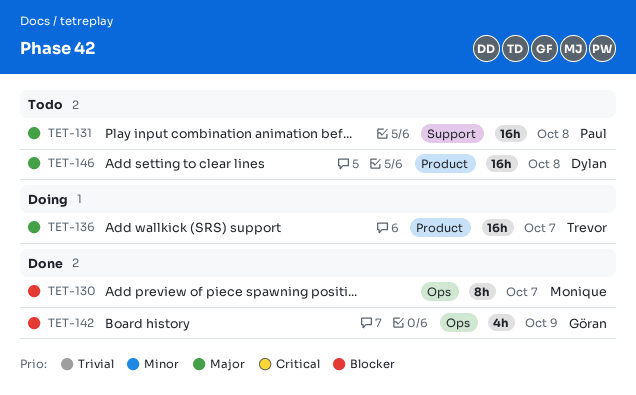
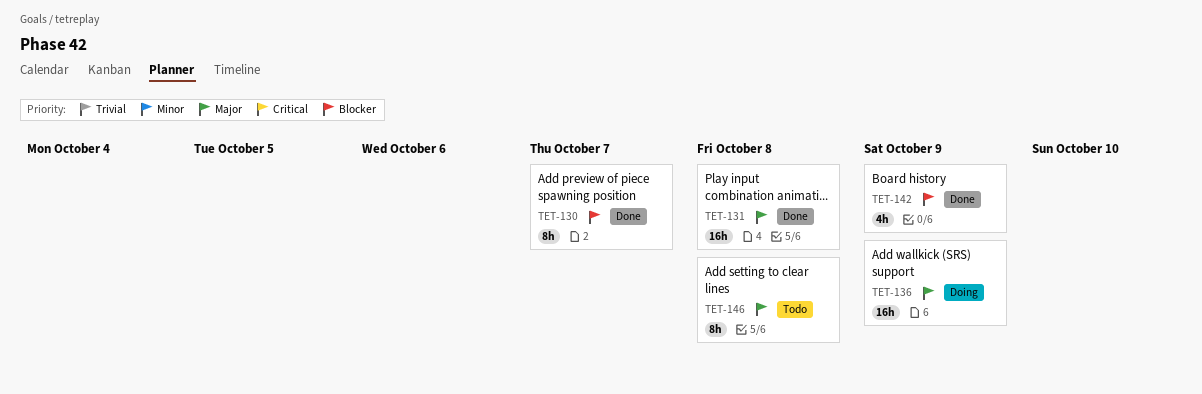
TET-131, status: Todo -> Done
TET-136, due: Oct 7 -> Oct 9
TET-146, estimate: 16h -> 8h

